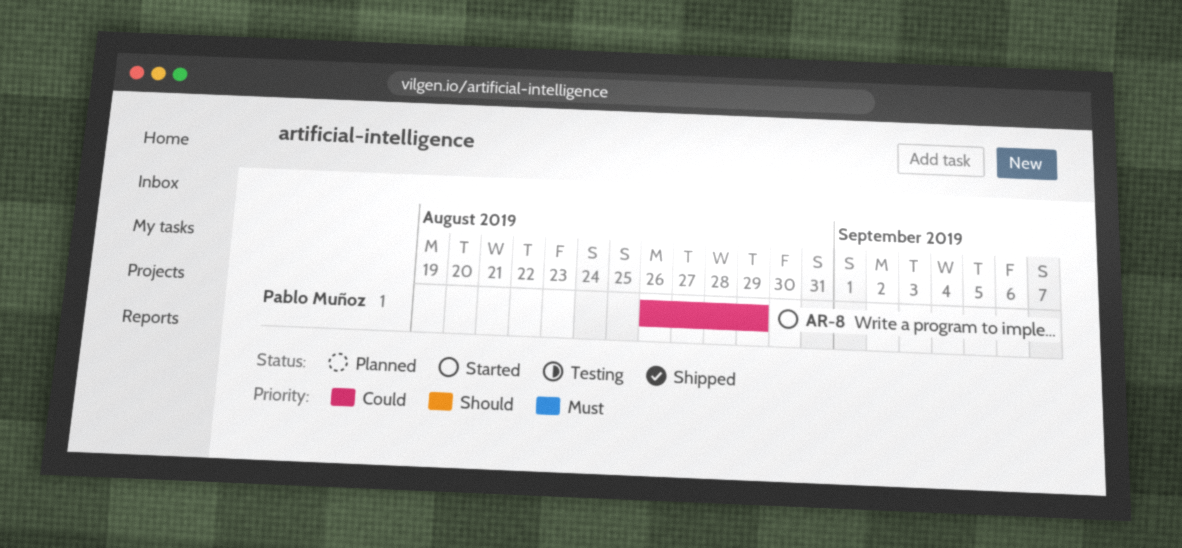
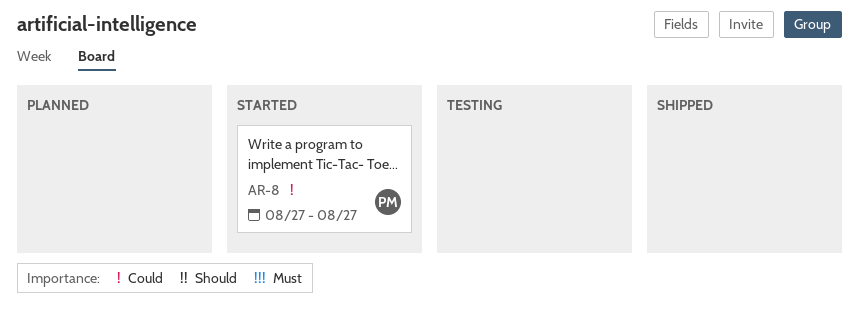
AR-8, start: Aug 26 -> Aug 27
AR-8, due: Aug 29 -> Aug 27

